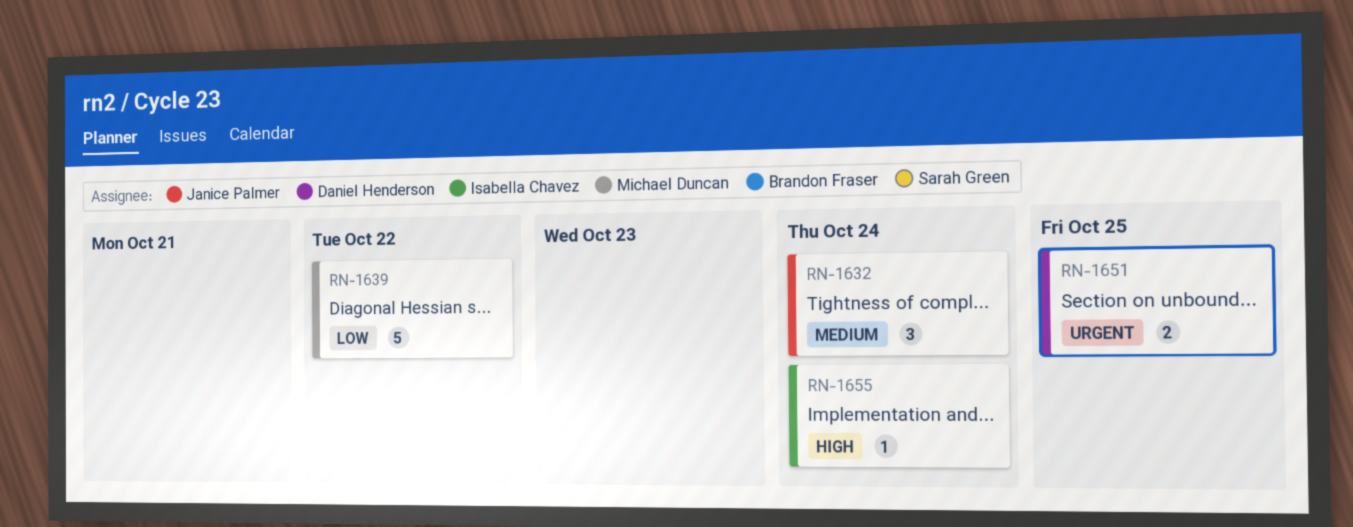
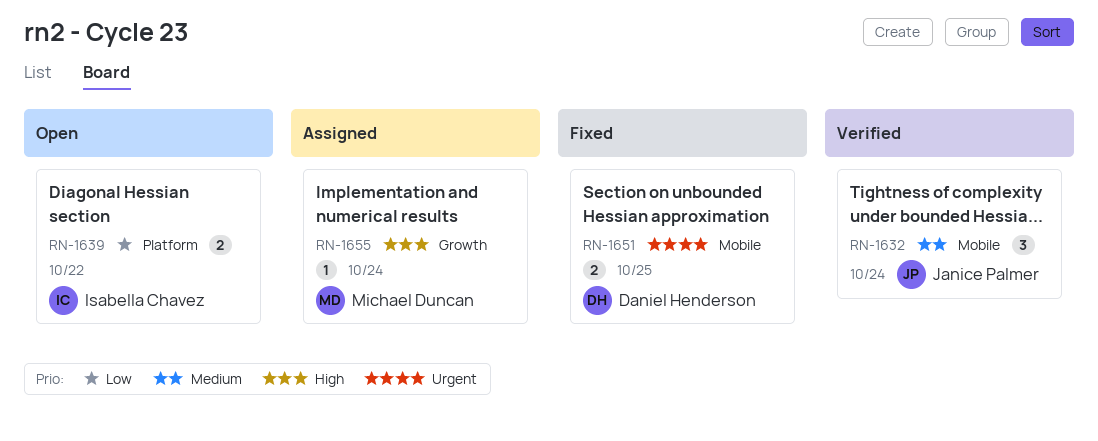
RN-1639, owner: Michael Duncan -> Isabella Chavez
RN-1639, estimate: 5 -> 2
RN-1655, owner: Isabella Chavez -> Michael Duncan

